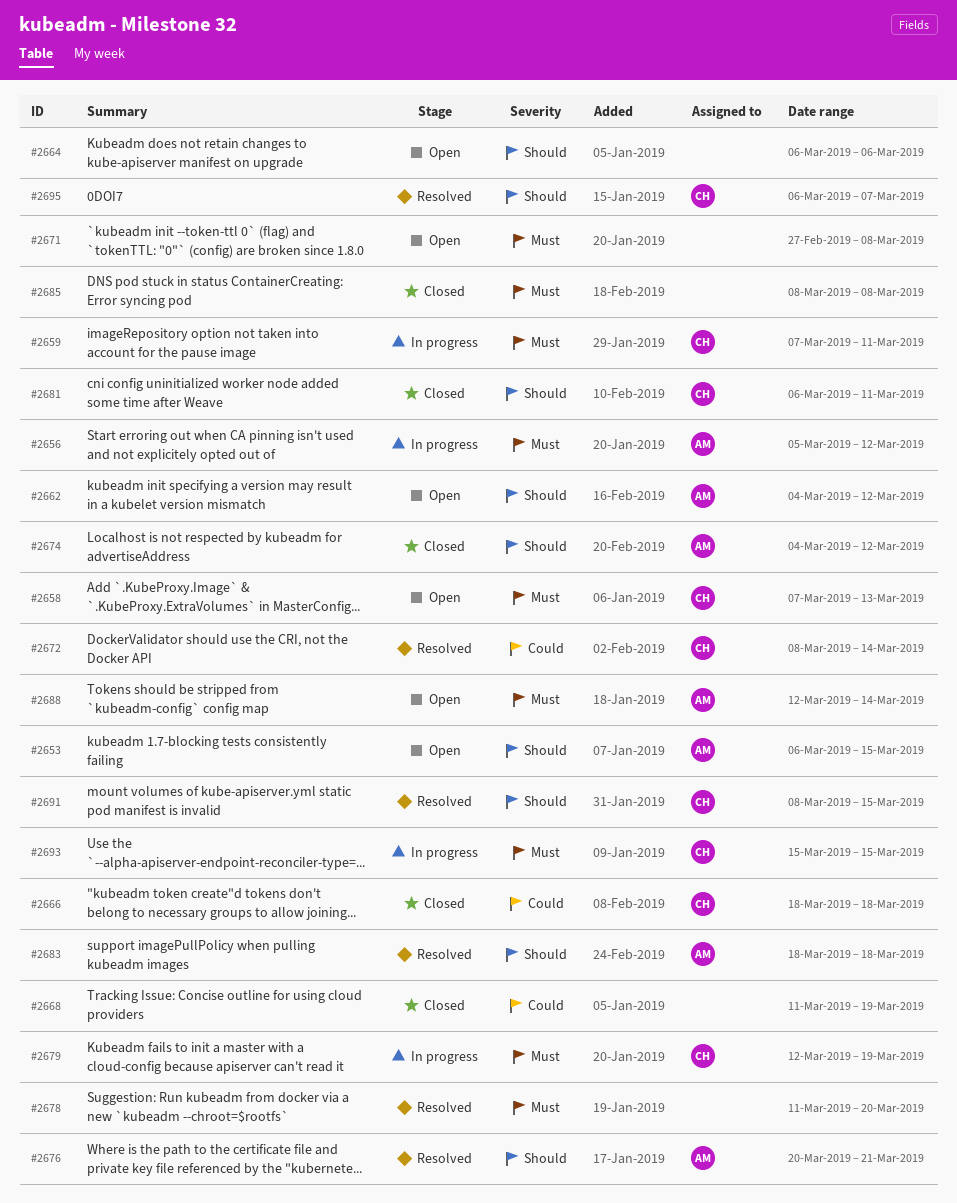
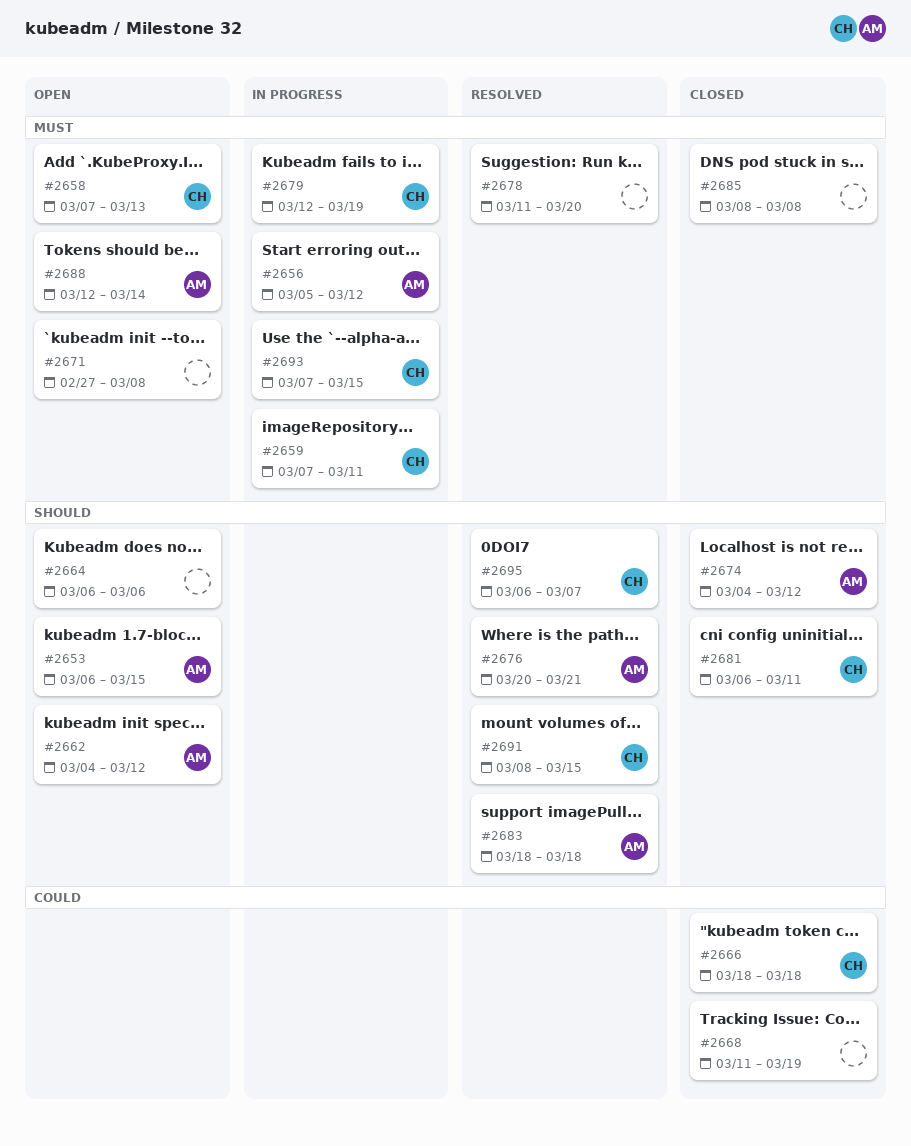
#2672: present -> none
#2693, start: Mar 15 -> Mar 7

